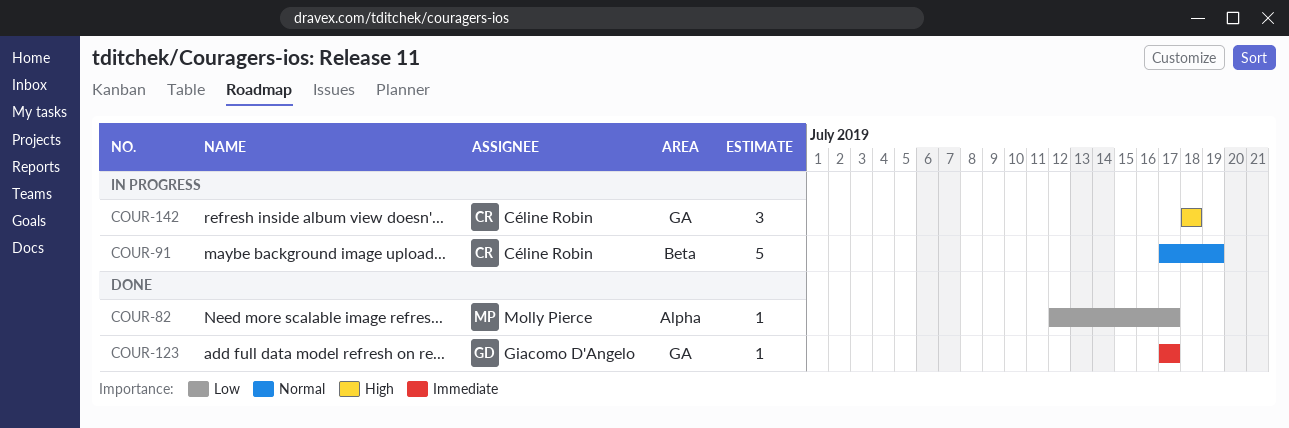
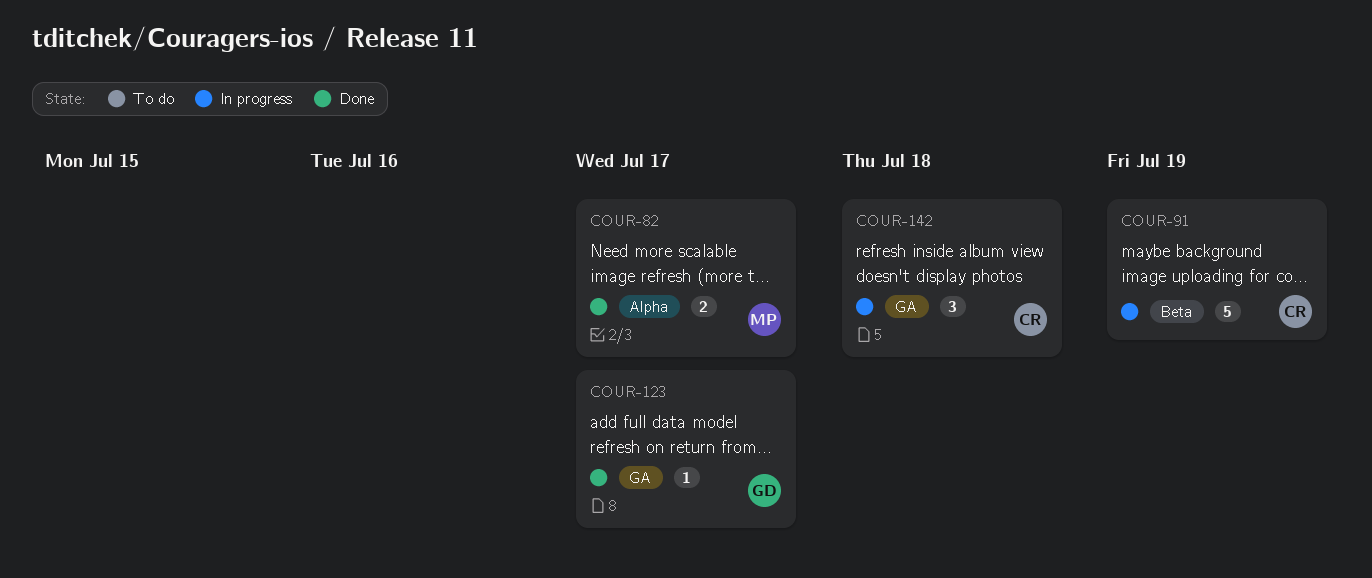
COUR-82, estimate: 1 -> 2

